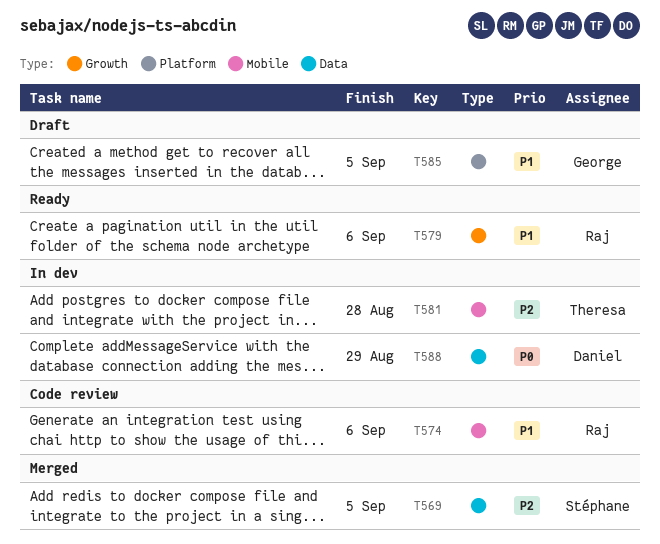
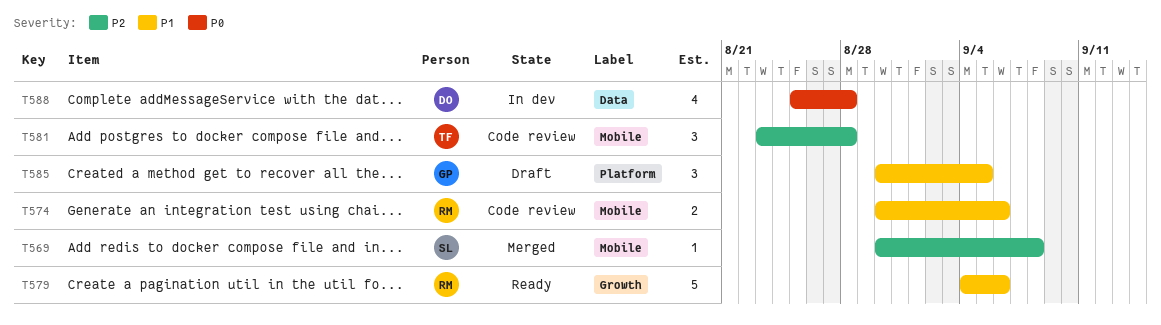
T569, label: Data -> Mobile
T569, due: Sep 5 -> Sep 8
T581, status: In dev -> Code review
T588, due: Aug 29 -> Aug 28

